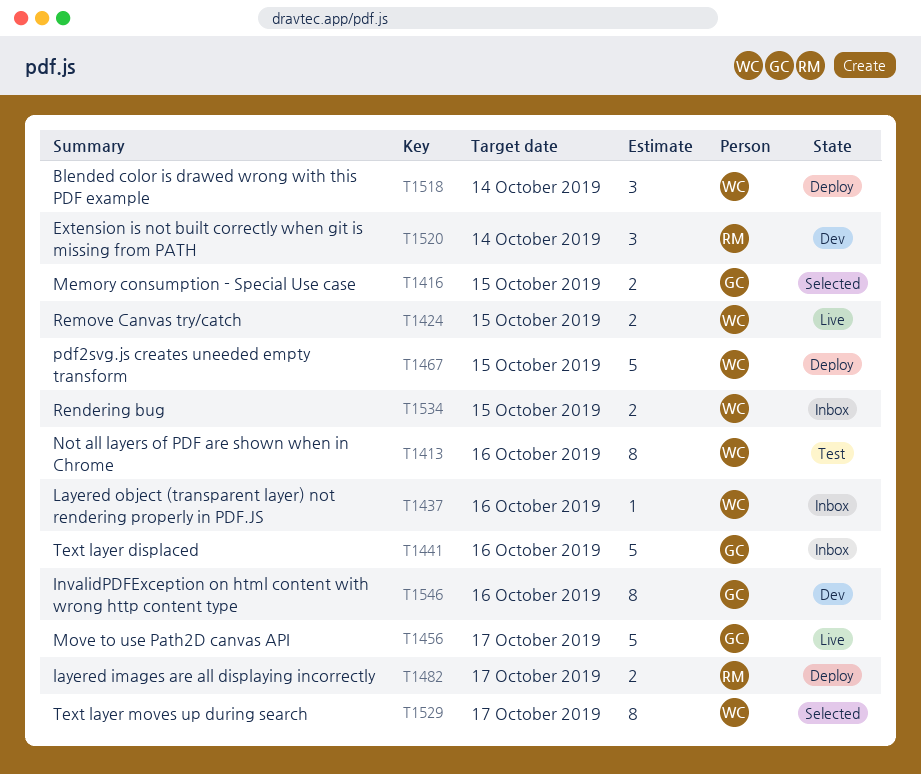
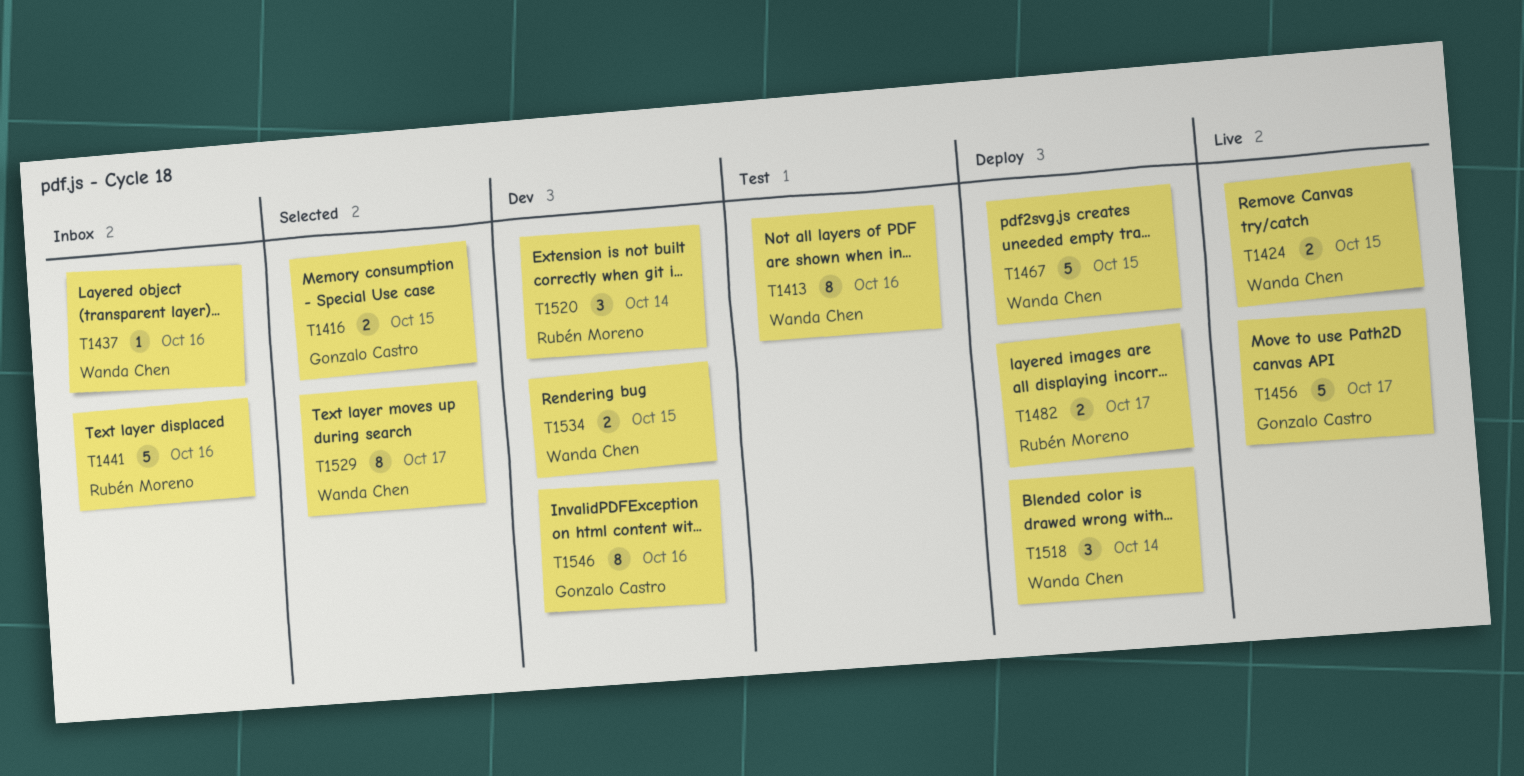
T1441, owner: Gonzalo Castro -> Rubén Moreno
T1534, status: Inbox -> Dev

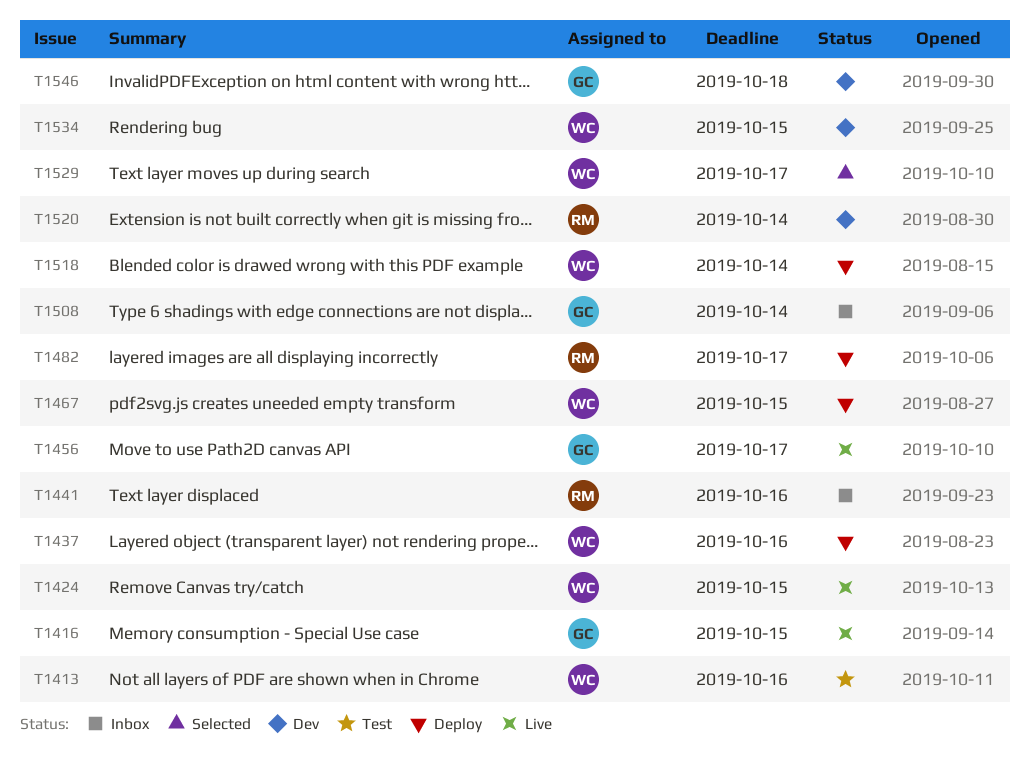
T1416, status: Selected -> Live
T1437, status: Inbox -> Deploy
T1508: none -> present
T1546, due: Oct 16 -> Oct 18

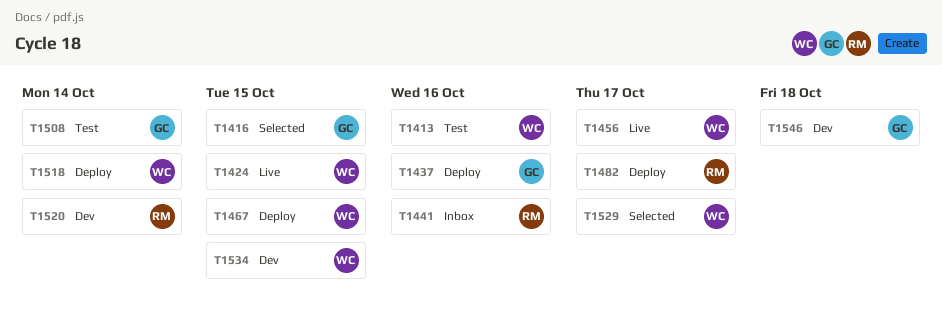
T1416, status: Live -> Selected
T1437, owner: WC -> GC
T1456, owner: GC -> WC
T1508, status: Inbox -> Test

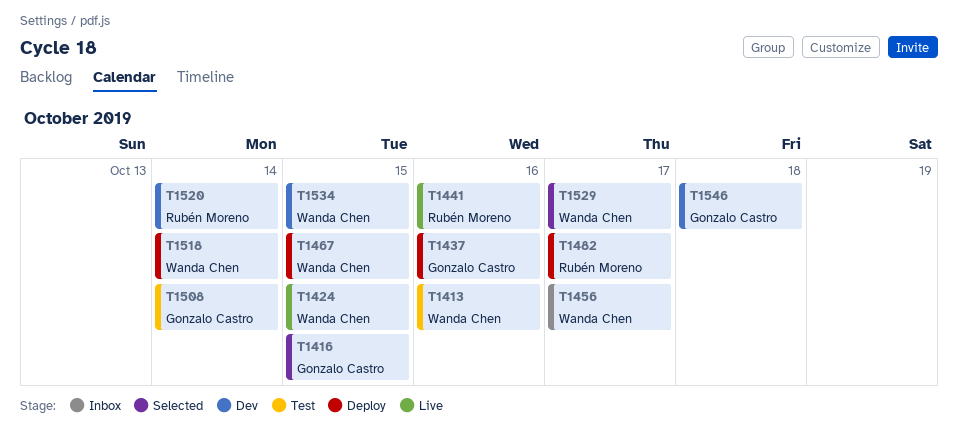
T1441, status: Inbox -> Live
T1456, status: Live -> Inbox

